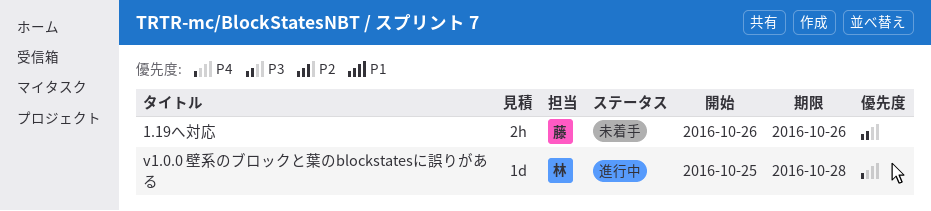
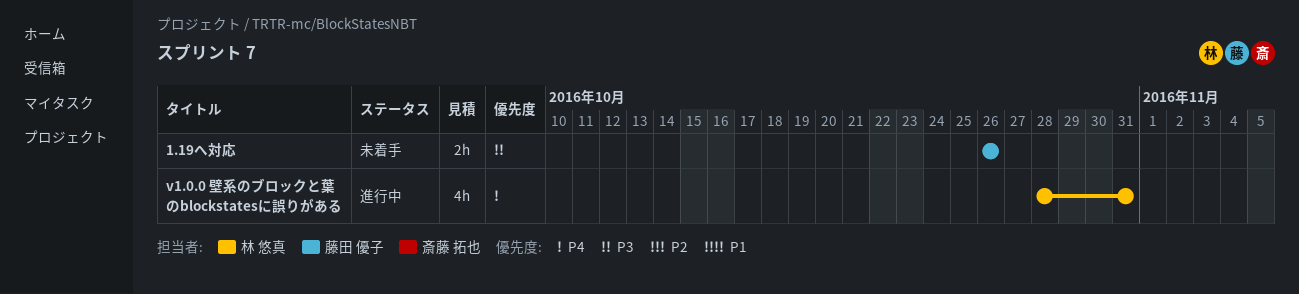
v1.0.0 壁系のブロックと葉のblockstatesに誤りがある, estimate: 1d -> 4h
v1.0.0 壁系のブロックと葉のblockstatesに誤りがある, start: Oct 25 -> Oct 28
v1.0.0 壁系のブロックと葉のblockstatesに誤りがある, due: Oct 28 -> Oct 31

